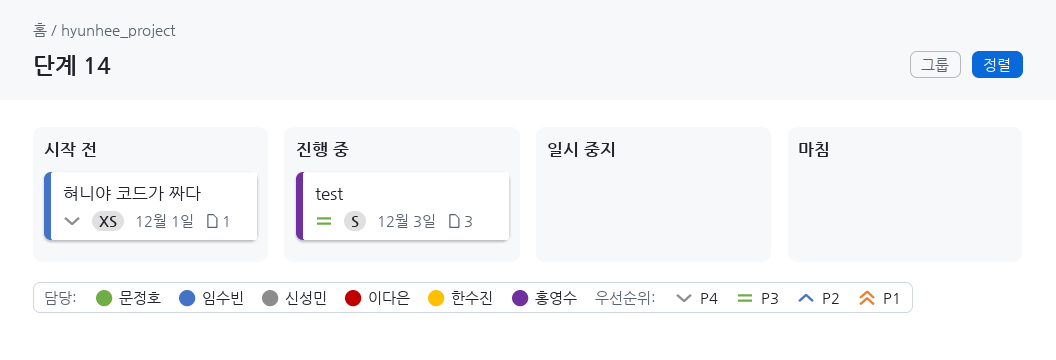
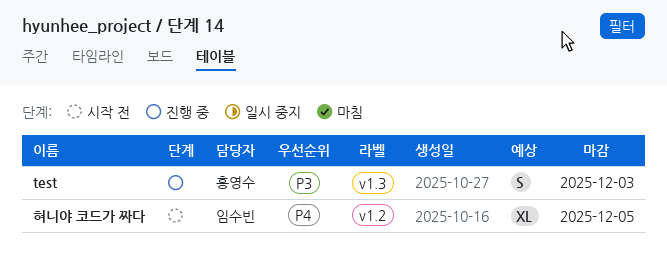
혀니야 코드가 짜다, estimate: XS -> XL
혀니야 코드가 짜다, due: Dec 1 -> Dec 5

